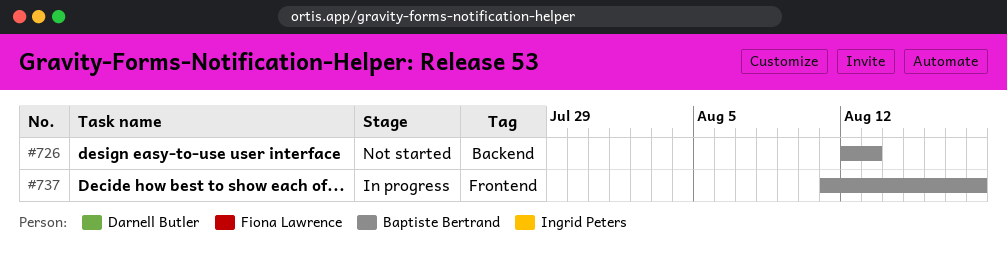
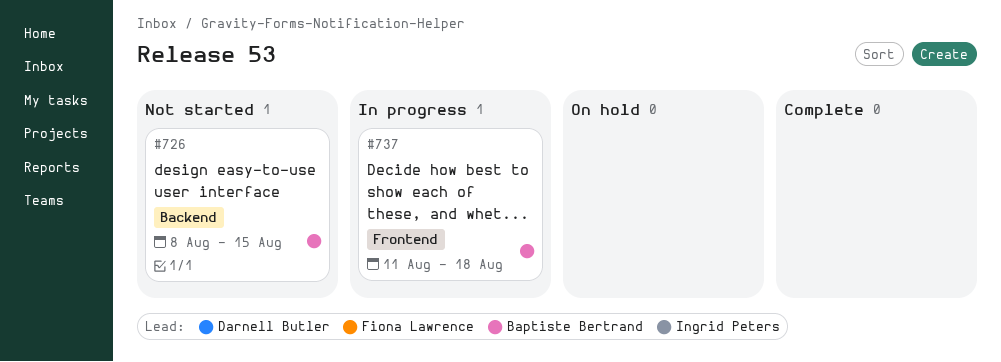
#726, start: Aug 12 -> Aug 8
#726, due: Aug 13 -> Aug 15

